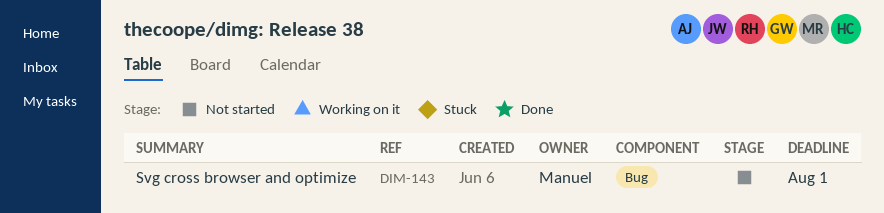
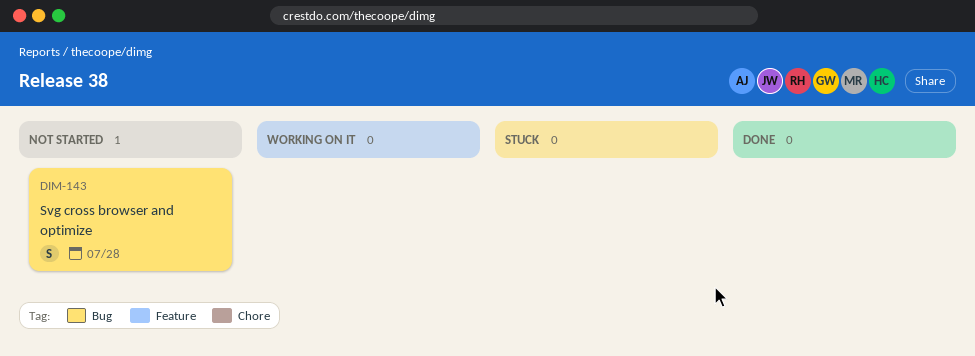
DIM-143, due: Aug 1 -> Jul 28

